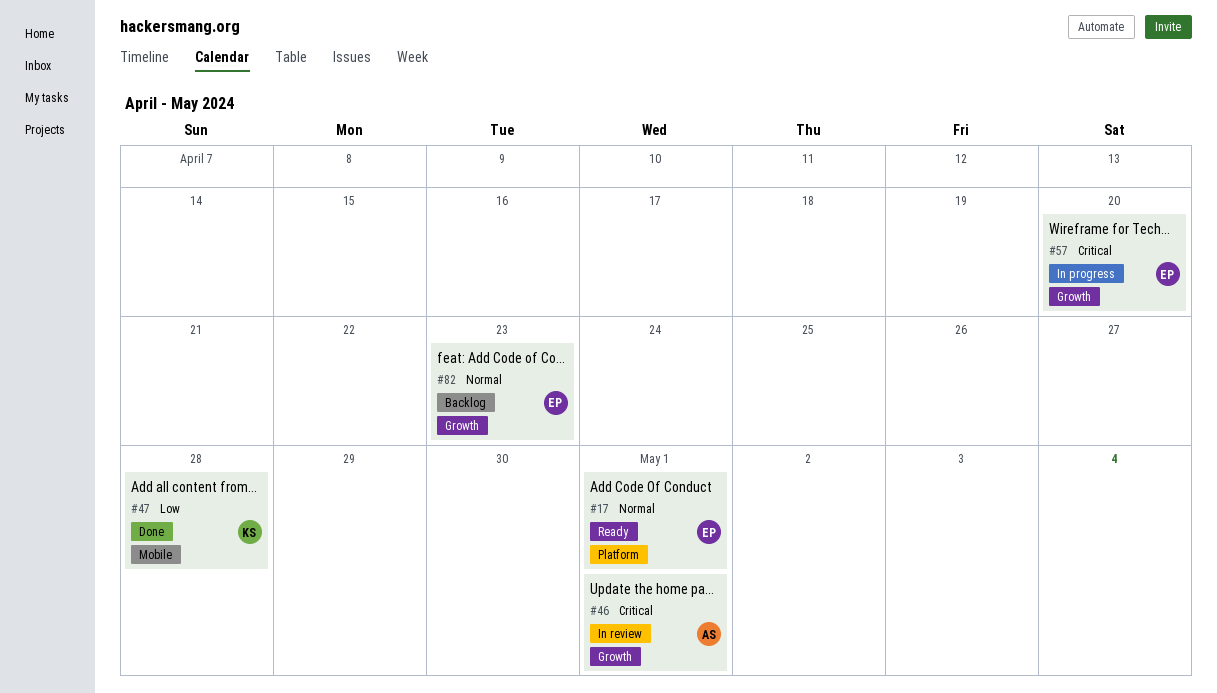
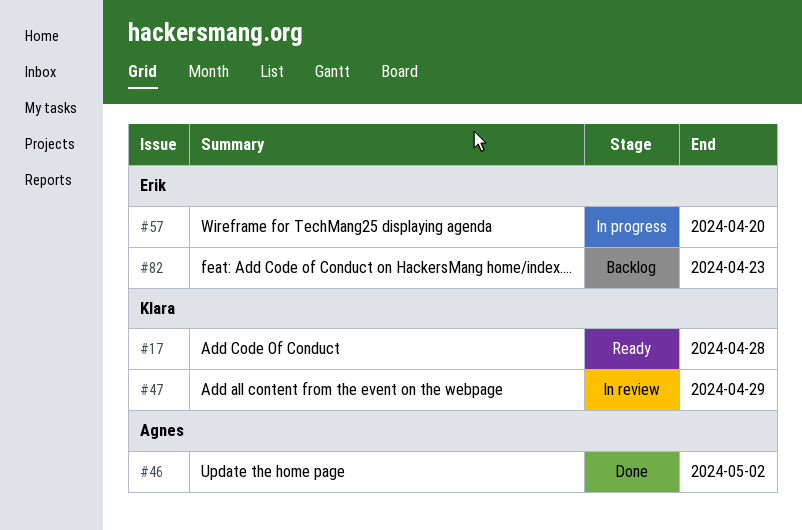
#17, owner: Erik -> Klara
#17, due: May 1 -> Apr 28
#46, status: In review -> Done
#46, due: May 1 -> May 2
#47, status: Done -> In review
#47, due: Apr 28 -> Apr 29

